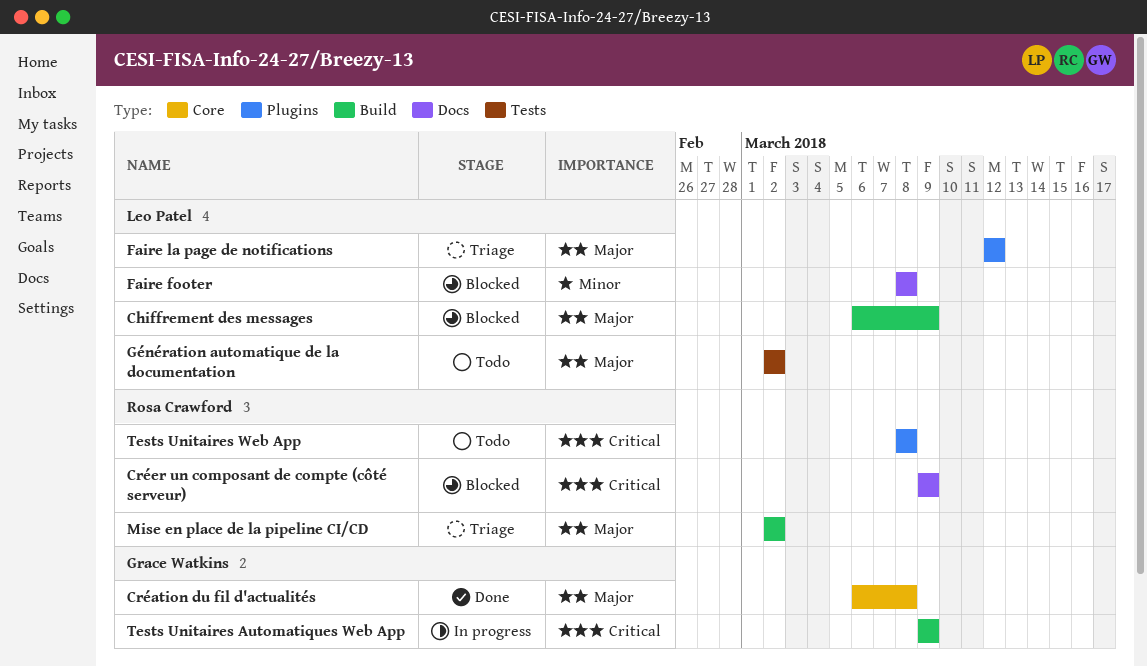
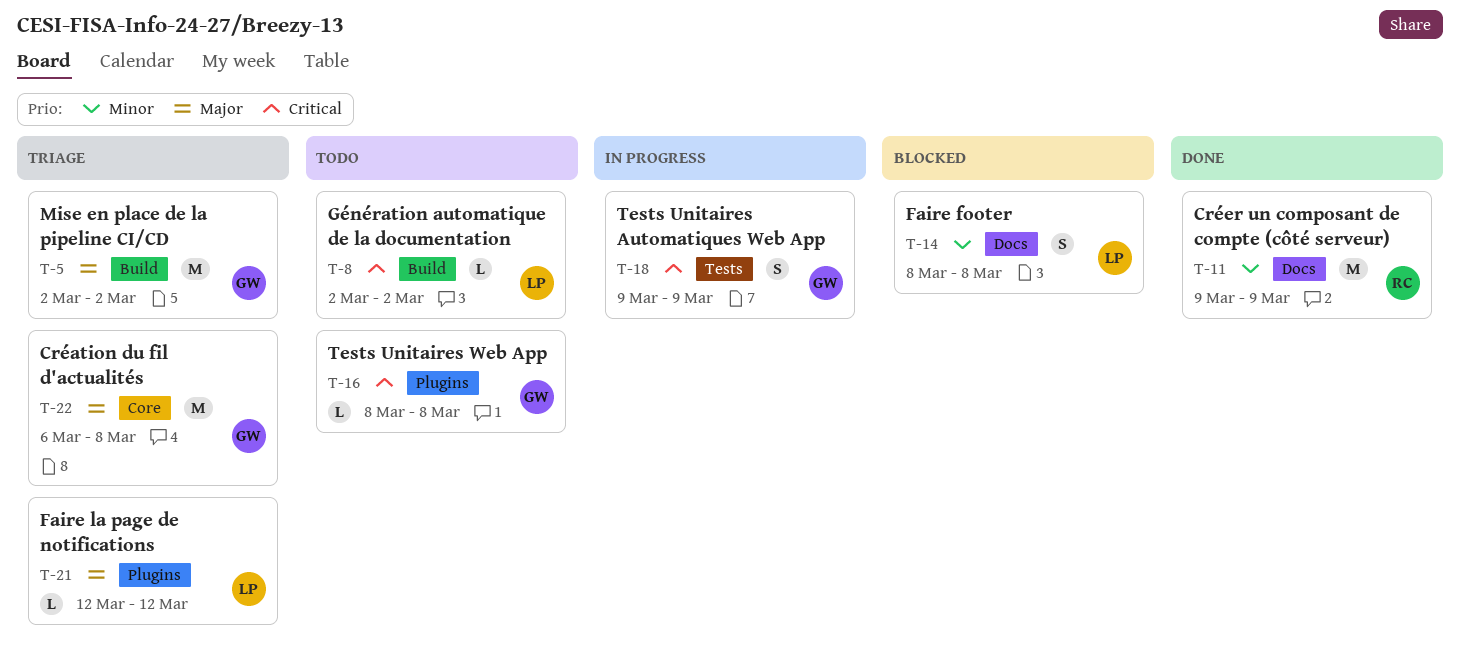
Chiffrement des messages: present -> none
Création du fil d'actualités, status: Done -> Triage
Créer un composant de compte (côté serveur), status: Blocked -> Done
Créer un composant de compte (côté serveur), priority: Critical -> Minor
Génération automatique de la documentation, priority: Major -> Critical
Génération automatique de la documentation, label: Tests -> Build
Mise en place de la pipeline CI/CD, owner: Rosa Crawford -> Grace Watkins
Tests Unitaires Automatiques Web App, label: Build -> Tests
Tests Unitaires Web App, owner: Rosa Crawford -> Grace Watkins

